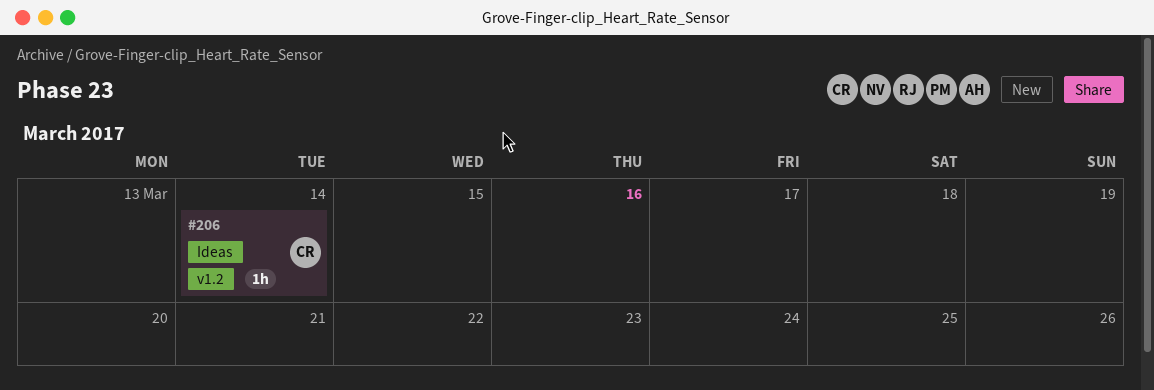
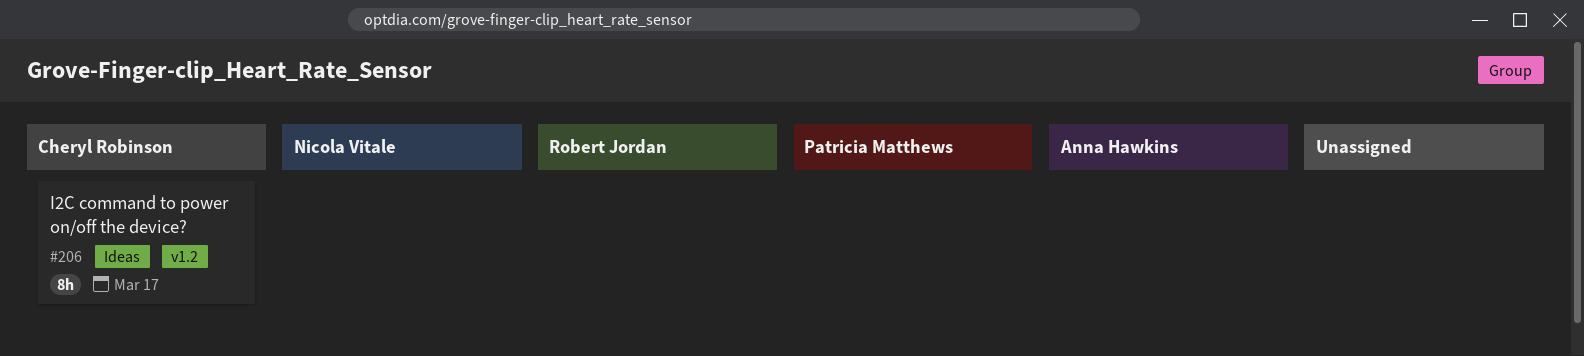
#206, estimate: 1h -> 8h
#206, due: Mar 14 -> Mar 17

